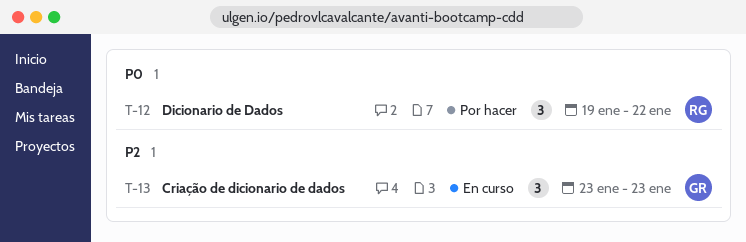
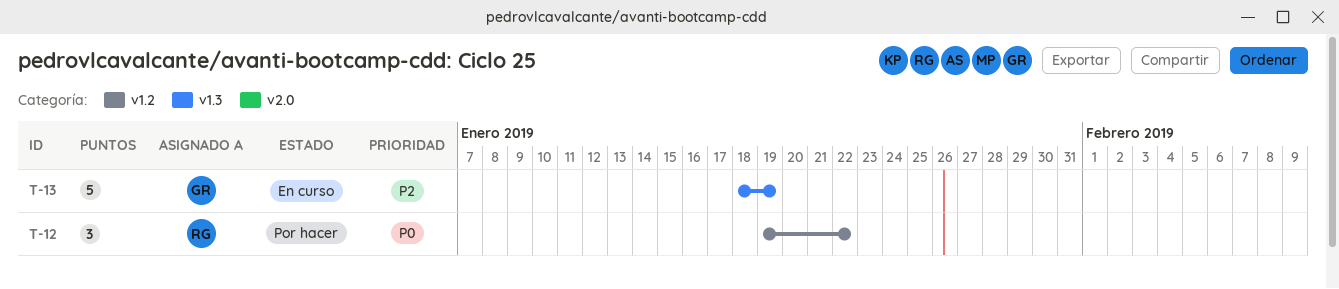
T-13, estimate: 3 -> 5
T-13, start: Jan 23 -> Jan 18
T-13, due: Jan 23 -> Jan 19

